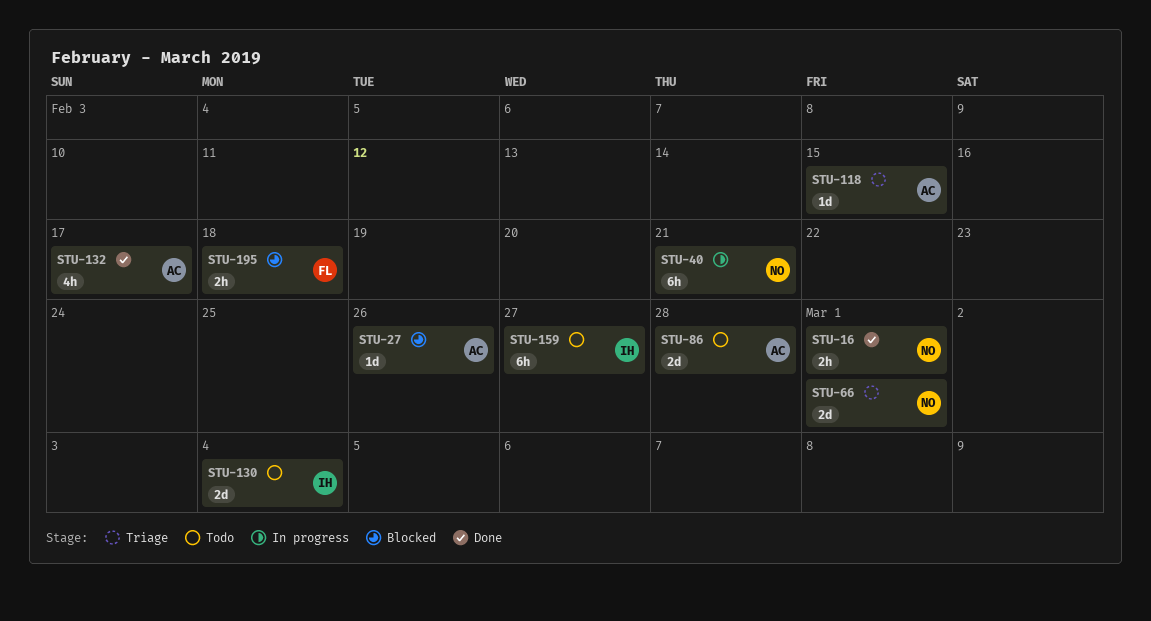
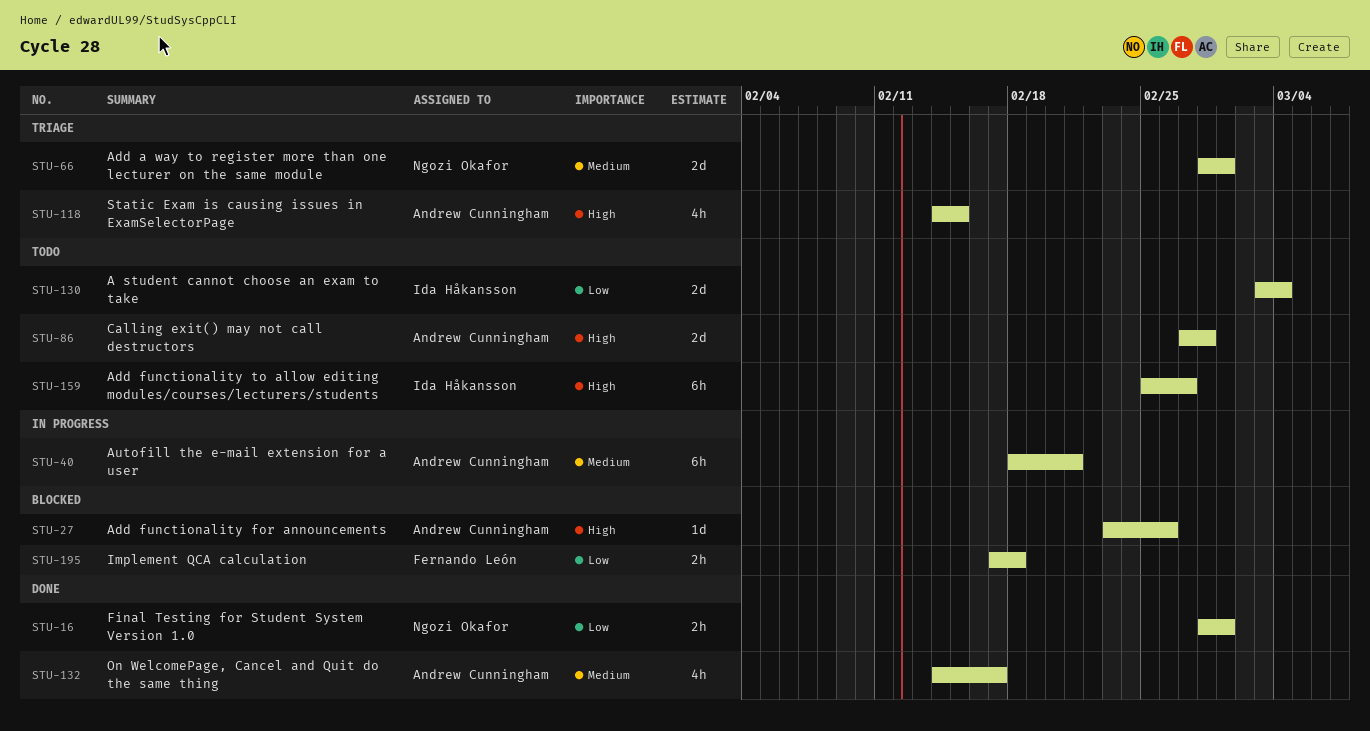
STU-40, owner: Ngozi Okafor -> Andrew Cunningham
STU-118, estimate: 1d -> 4h

